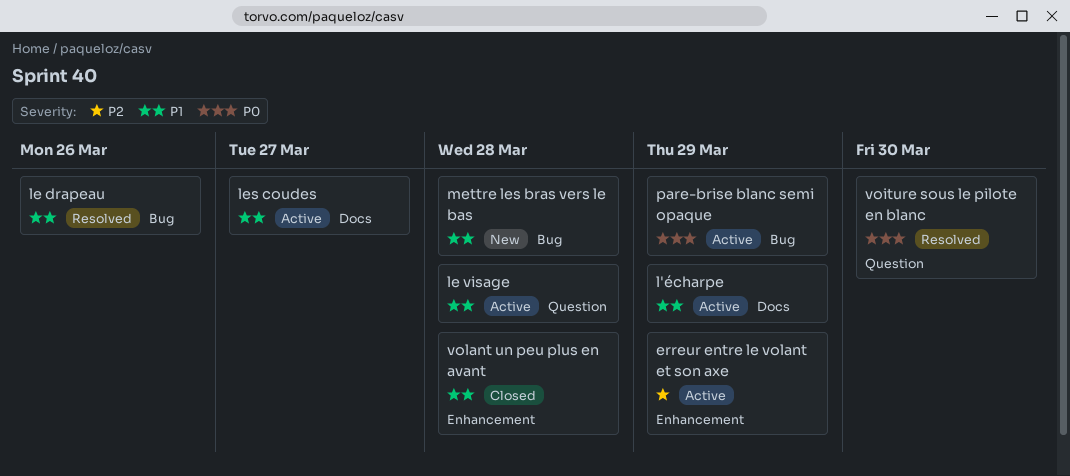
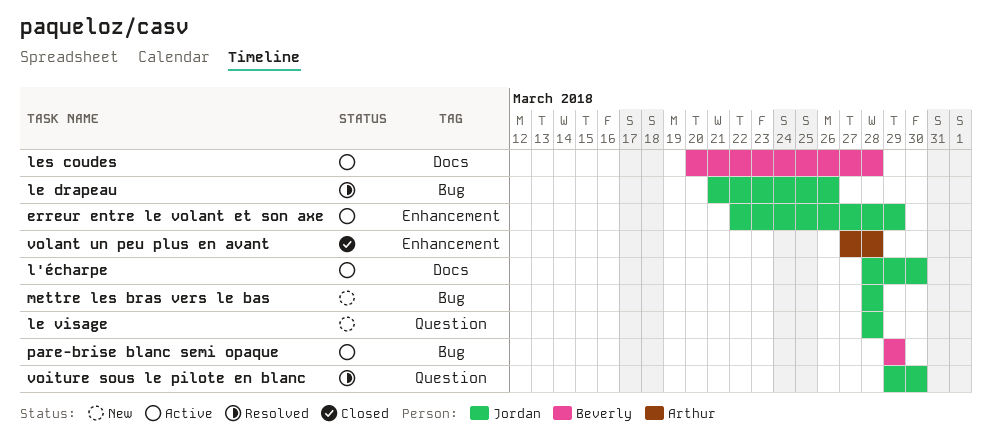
l'écharpe, due: Mar 29 -> Mar 30
le visage, status: Active -> New
les coudes, due: Mar 27 -> Mar 28

